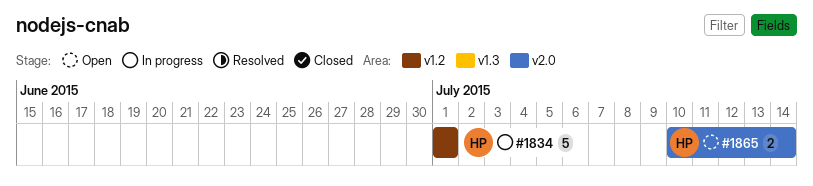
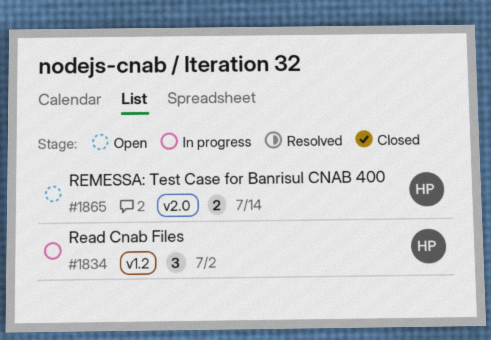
#1834, estimate: 5 -> 3
#1834, due: Jul 1 -> Jul 2

